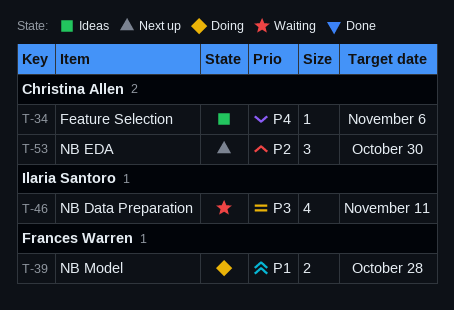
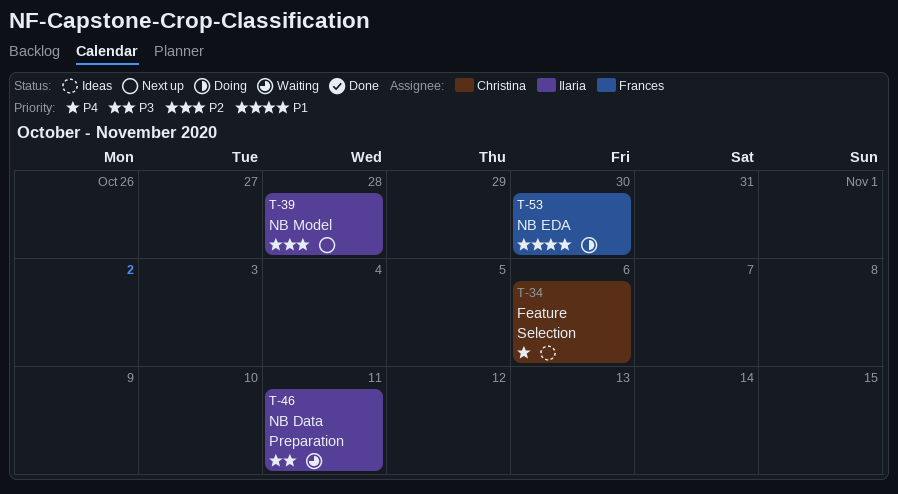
T-39, status: Doing -> Next up
T-39, owner: Frances Warren -> Ilaria Santoro
T-39, priority: P1 -> P2
T-53, status: Next up -> Doing
T-53, owner: Christina Allen -> Frances Warren
T-53, priority: P2 -> P1

